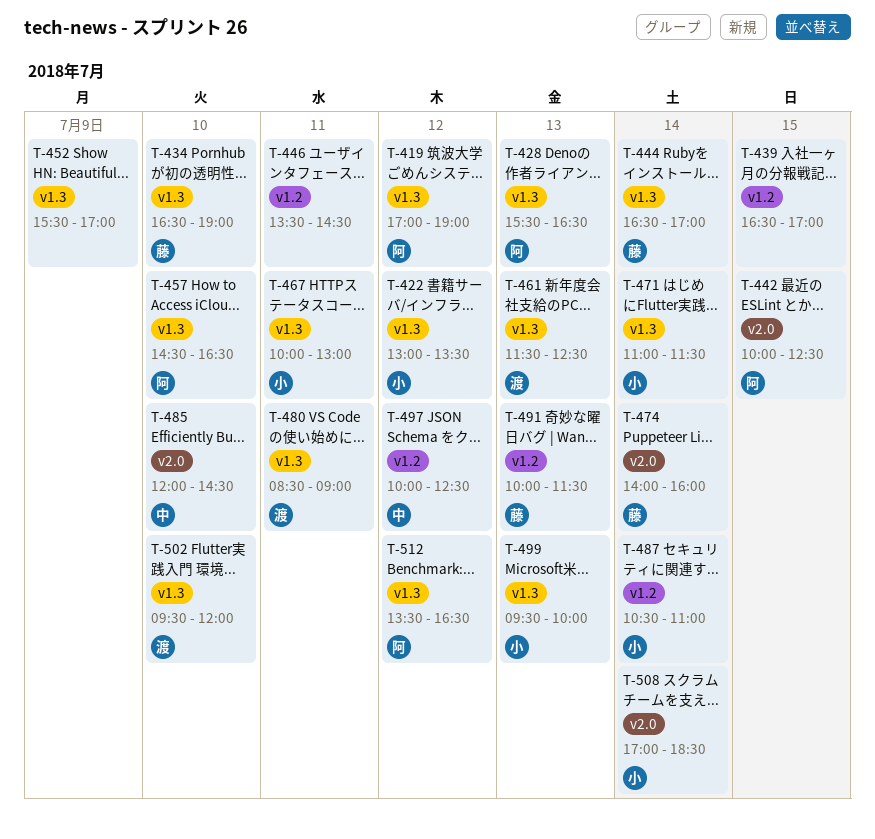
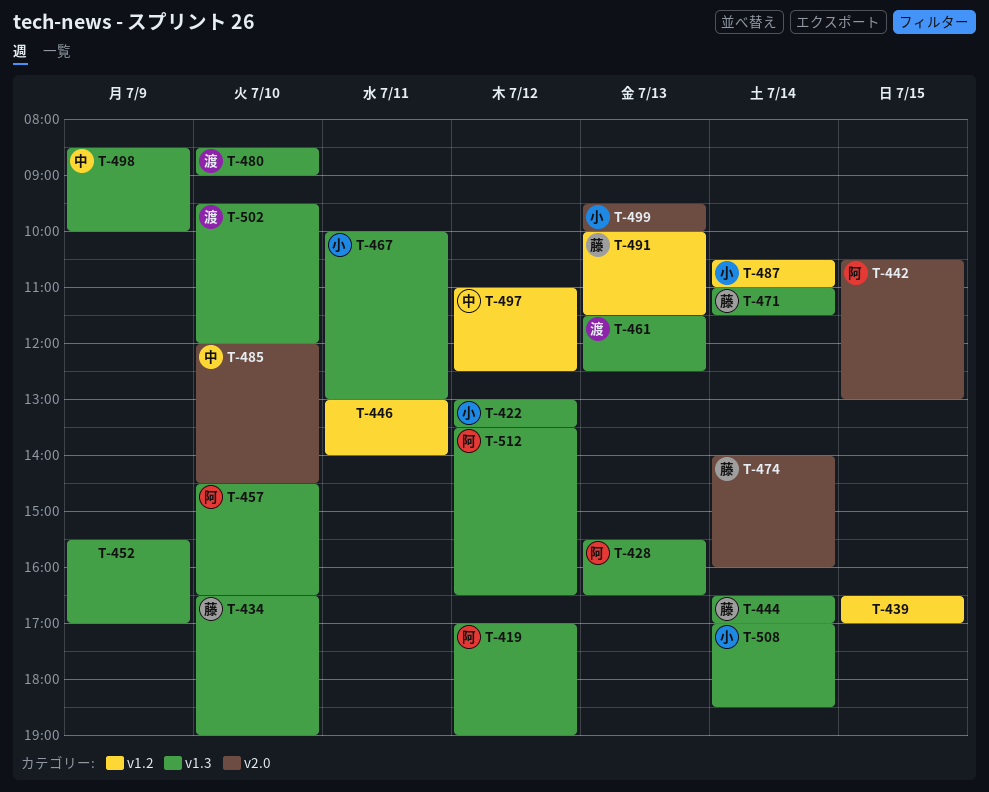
T-442, begins: 10:00 -> 10:30
T-442, ends: 12:30 -> 13:00
T-446, begins: 13:30 -> 13:00
T-446, ends: 14:30 -> 14:00
T-471, owner: 小 -> 藤
T-480, day: Jul 11 -> Jul 10
T-497, begins: 10:00 -> 11:00
T-498: none -> present
T-499, label: v1.3 -> v2.0
T-508, label: v2.0 -> v1.3

